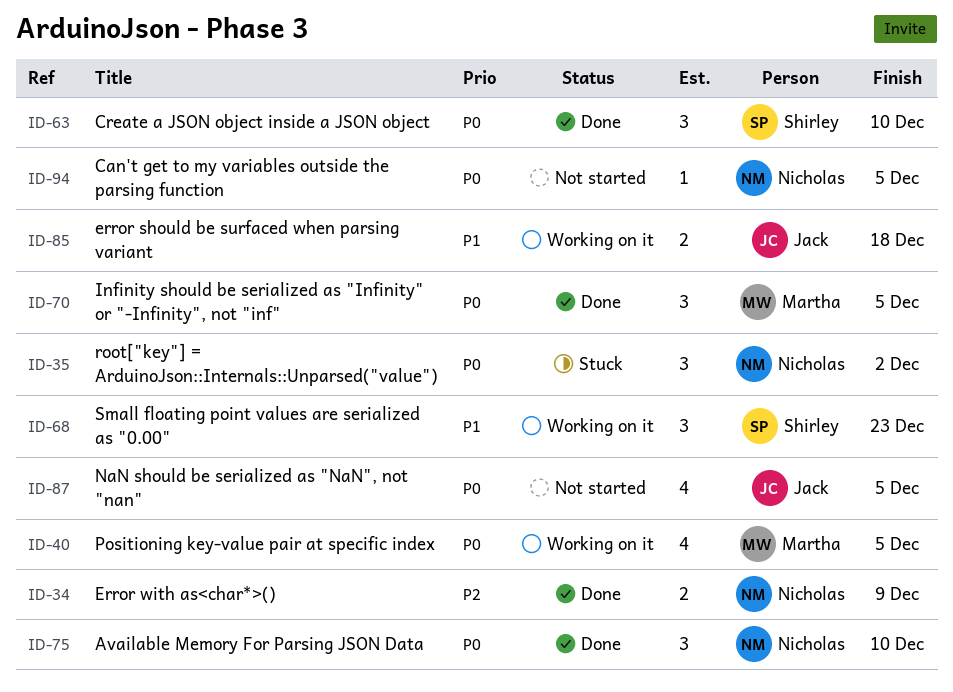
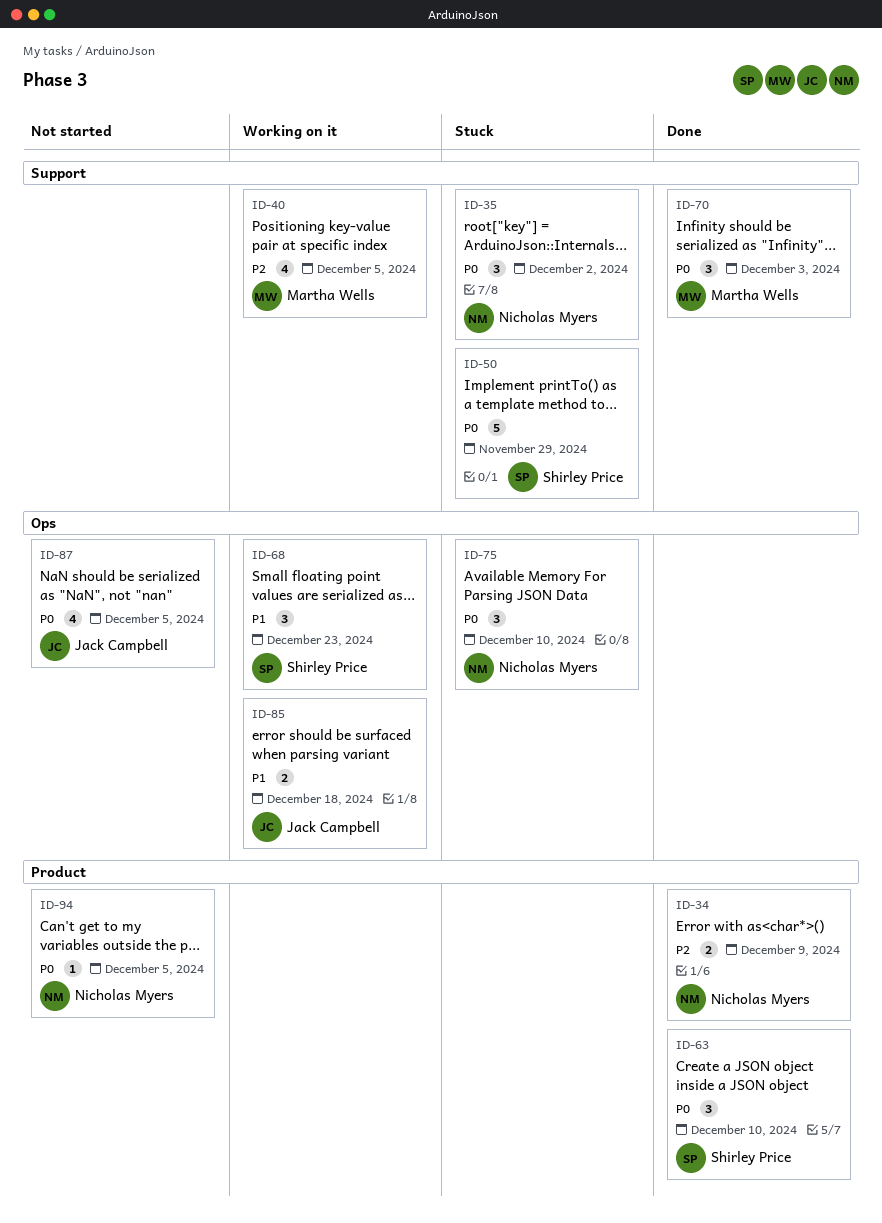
ID-40, priority: P0 -> P2
ID-50: none -> present
ID-70, due: Dec 5 -> Dec 3
ID-75, status: Done -> Stuck

